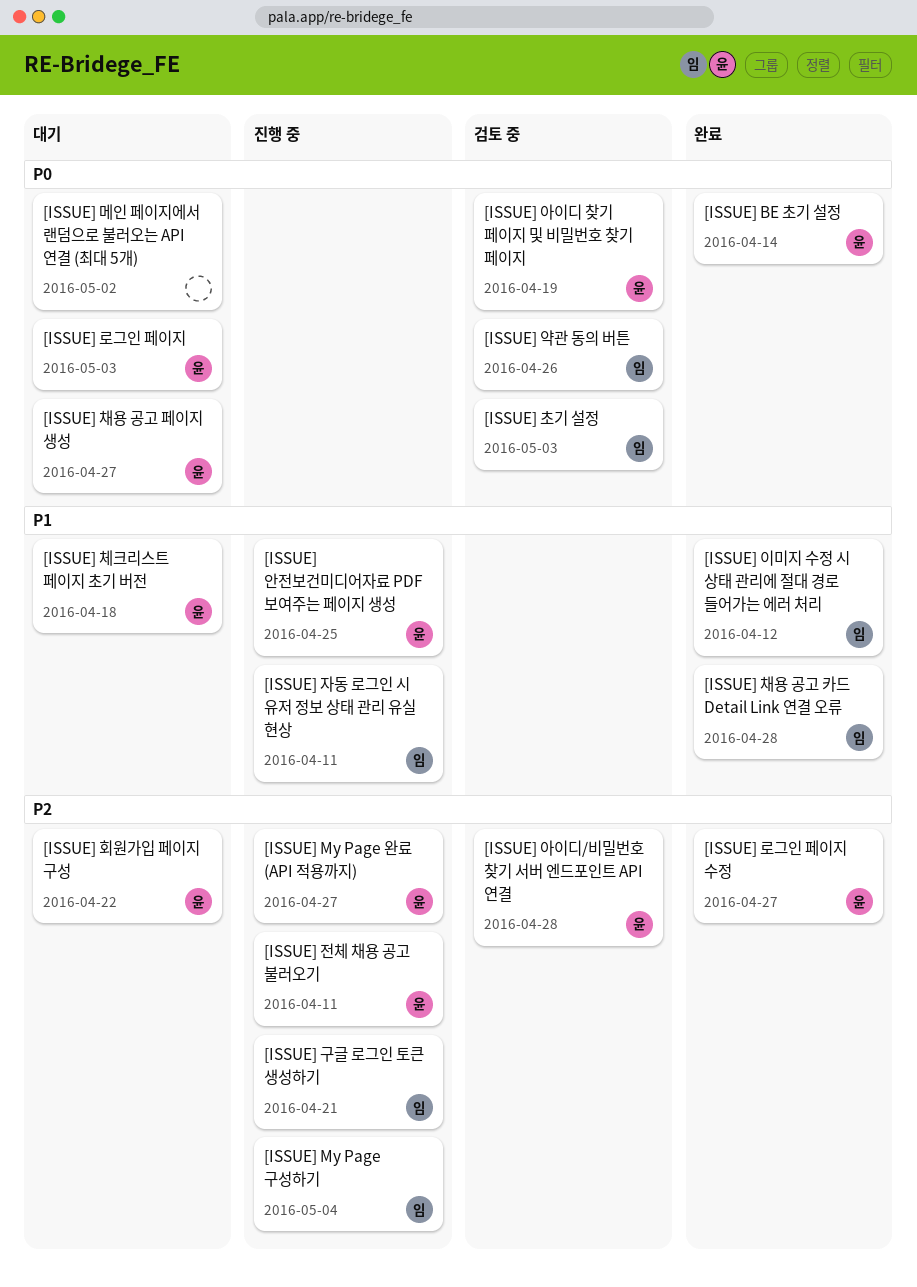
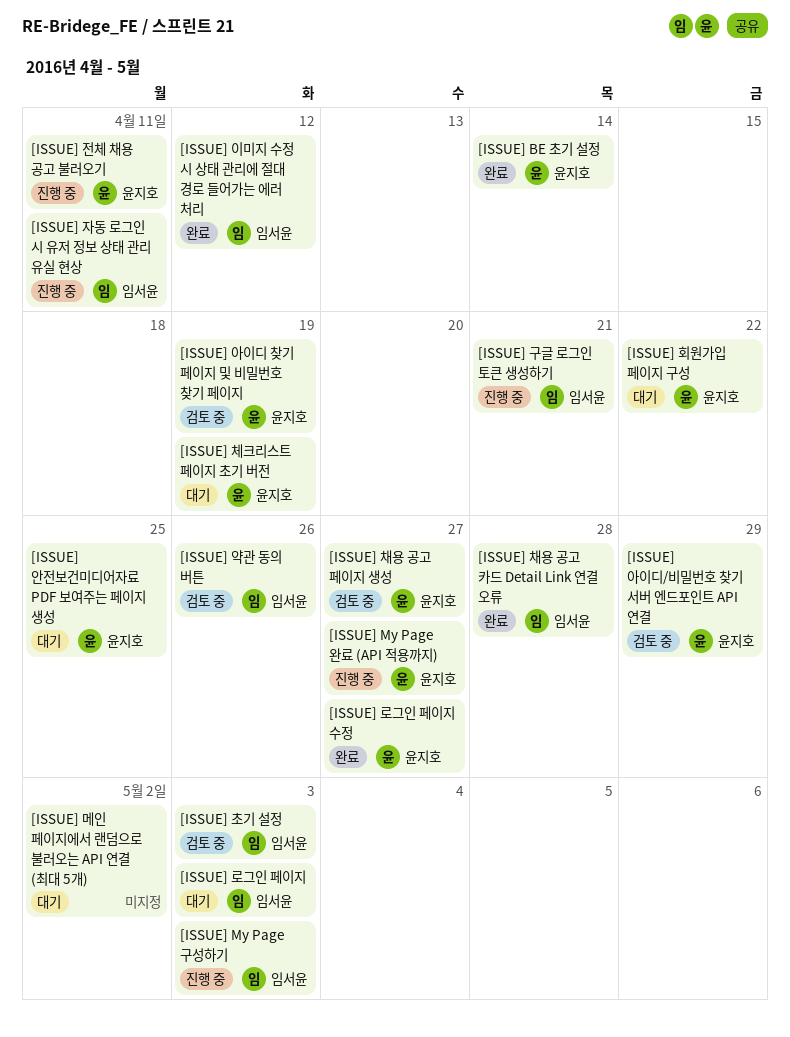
[ISSUE] My Page 구성하기, due: May 4 -> May 3
[ISSUE] 로그인 페이지, owner: 윤지호 -> 임서윤
[ISSUE] 아이디/비밀번호 찾기 서버 엔드포인트 API 연결, due: Apr 28 -> Apr 29
[ISSUE] 안전보건미디어자료 PDF 보여주는 페이지 생성, status: 진행 중 -> 대기
[ISSUE] 채용 공고 페이지 생성, status: 대기 -> 검토 중
[ISSUE] 체크리스트 페이지 초기 버전, due: Apr 18 -> Apr 19

